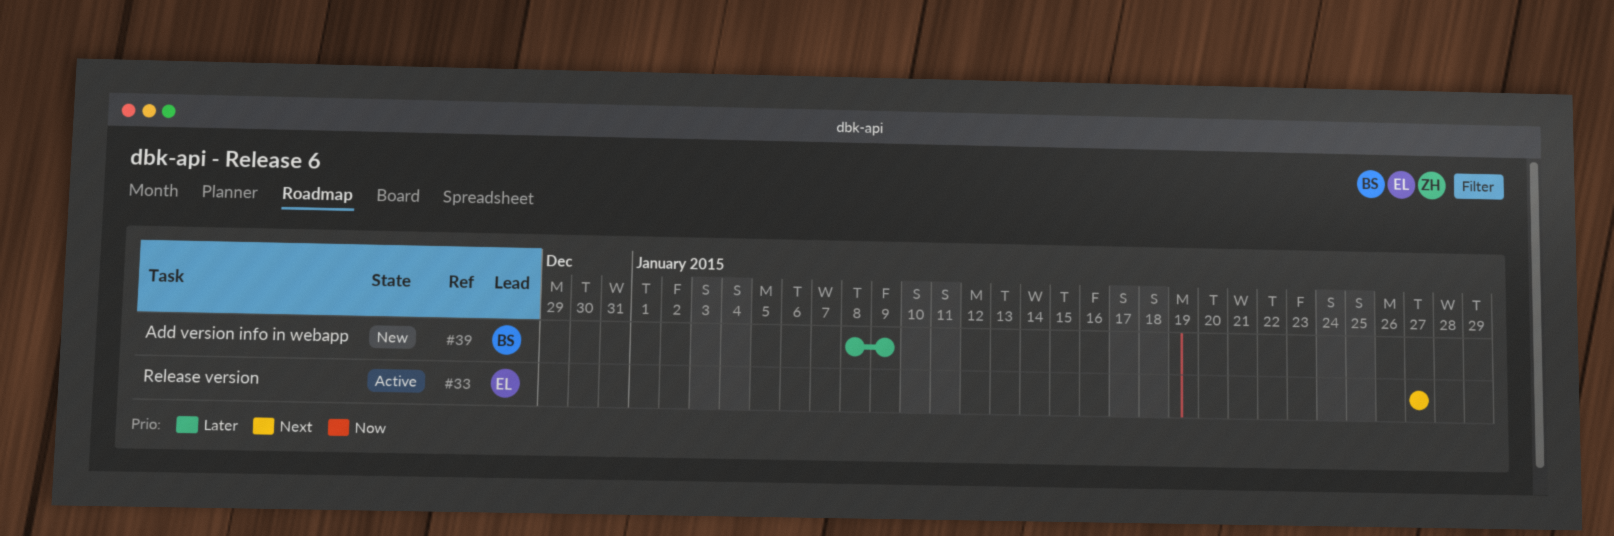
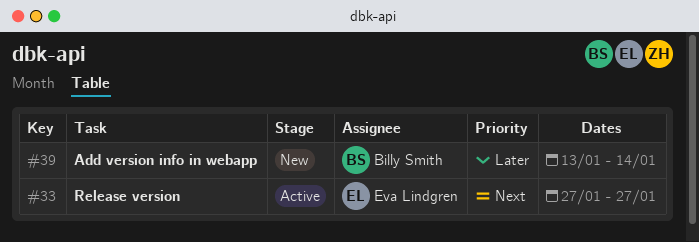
#39, start: Jan 8 -> Jan 13
#39, due: Jan 9 -> Jan 14

